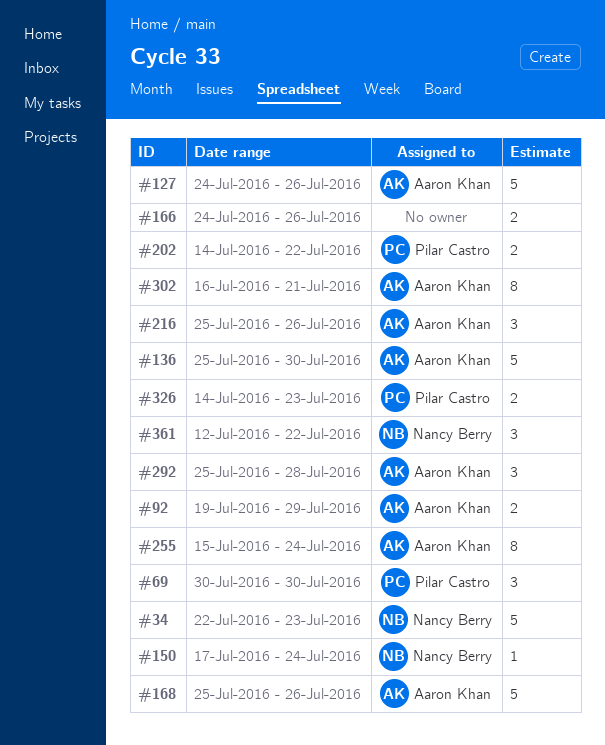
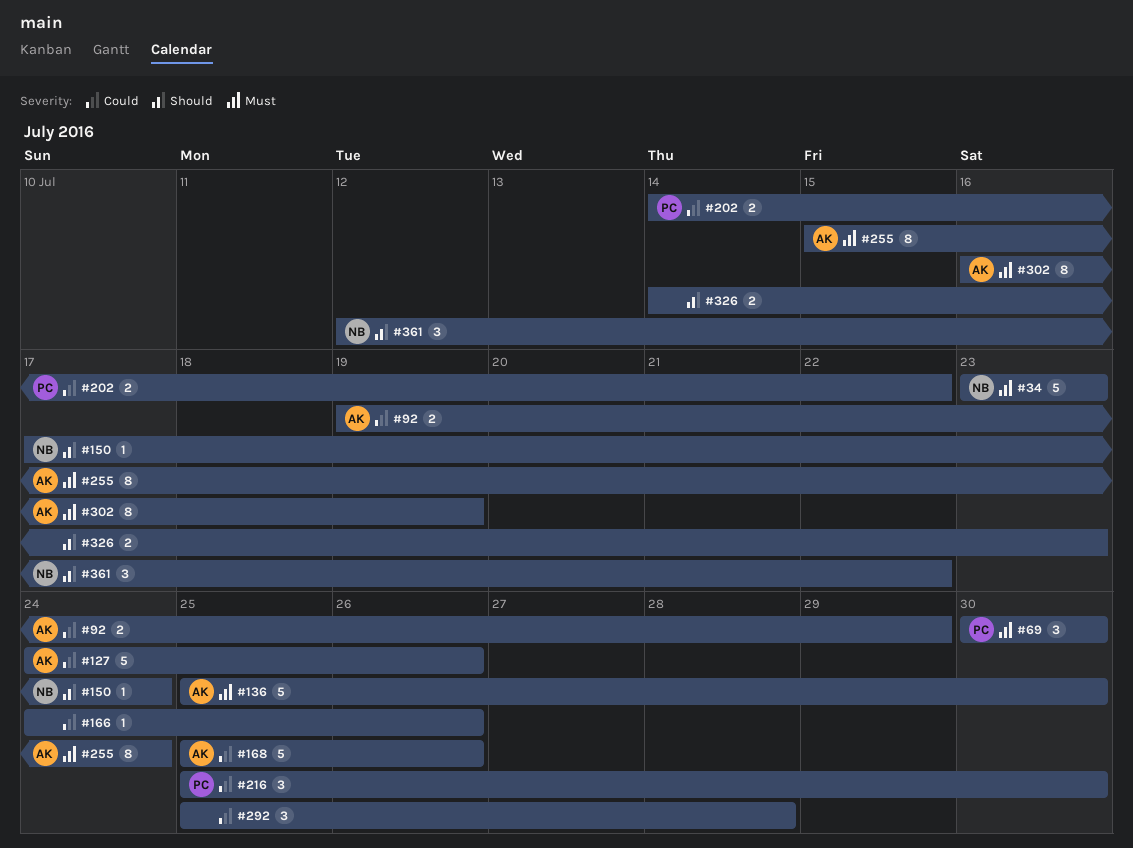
#34, start: Jul 22 -> Jul 23
#166, estimate: 2 -> 1
#216, owner: Aaron Khan -> Pilar Castro
#216, due: Jul 26 -> Jul 30
#292, owner: Aaron Khan -> none
#302, due: Jul 21 -> Jul 19
#326, owner: Pilar Castro -> none

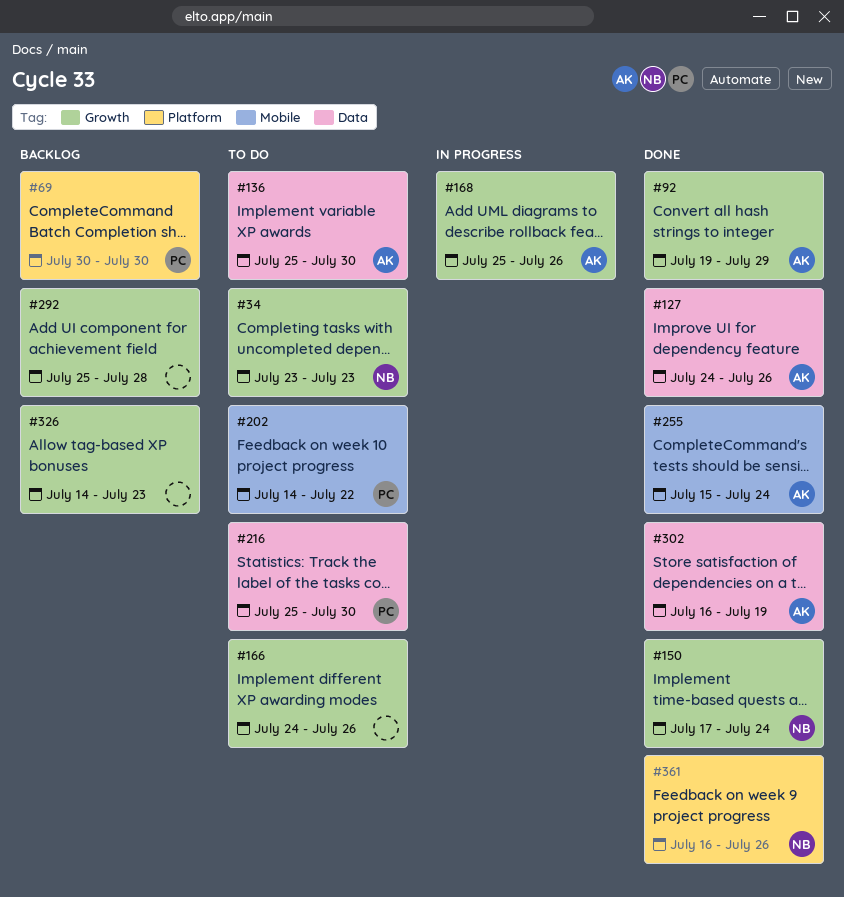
#361, start: Jul 12 -> Jul 16
#361, due: Jul 22 -> Jul 26

